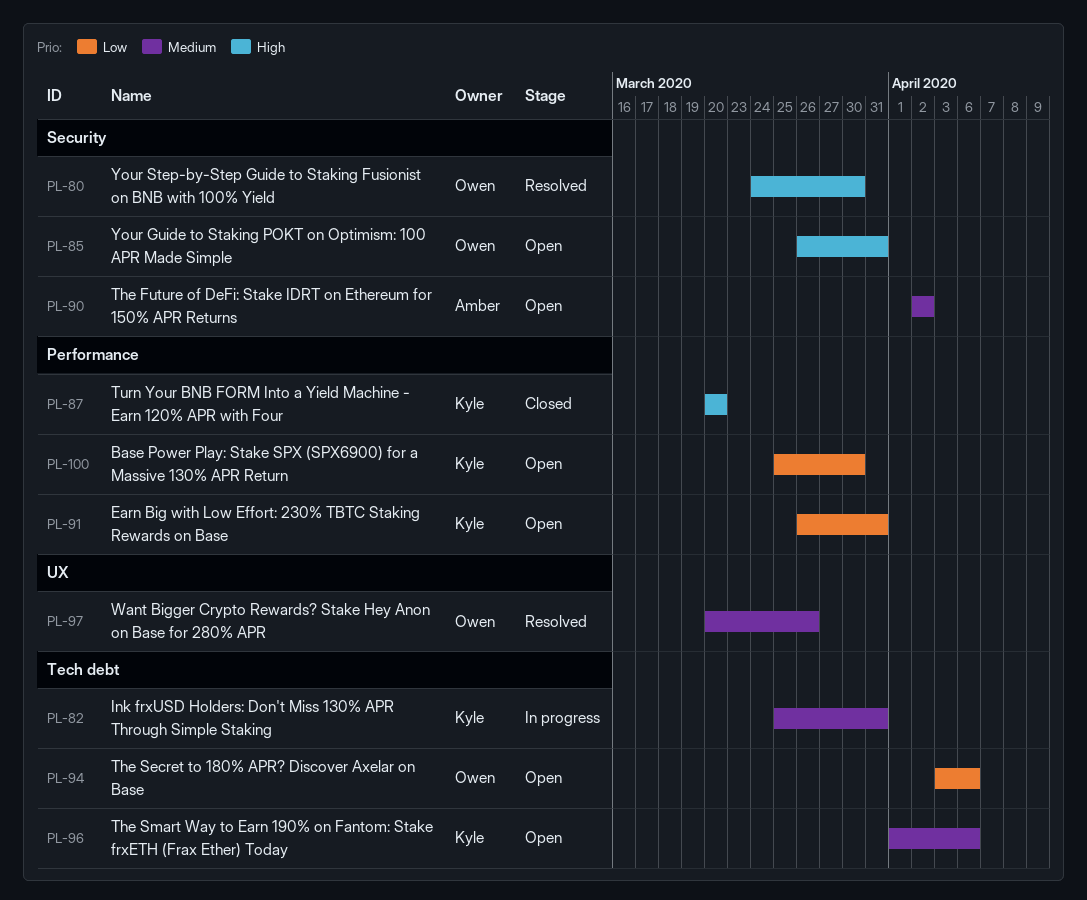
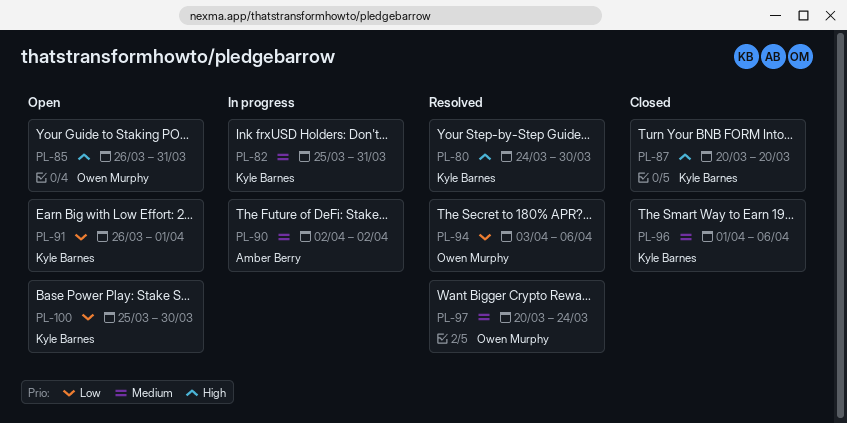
PL-80, owner: Owen Murphy -> Kyle Barnes
PL-90, status: Open -> In progress
PL-91, due: Mar 31 -> Apr 1
PL-94, status: Open -> Resolved
PL-96, status: Open -> Closed
PL-97, due: Mar 26 -> Mar 24

